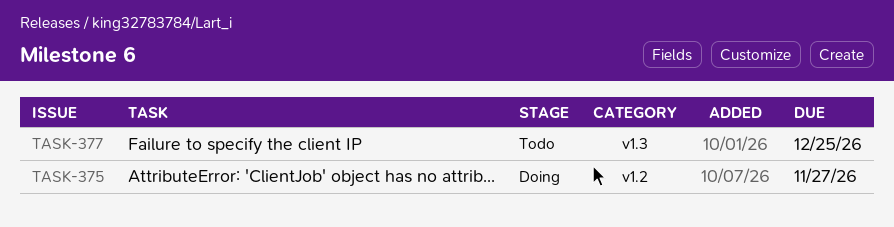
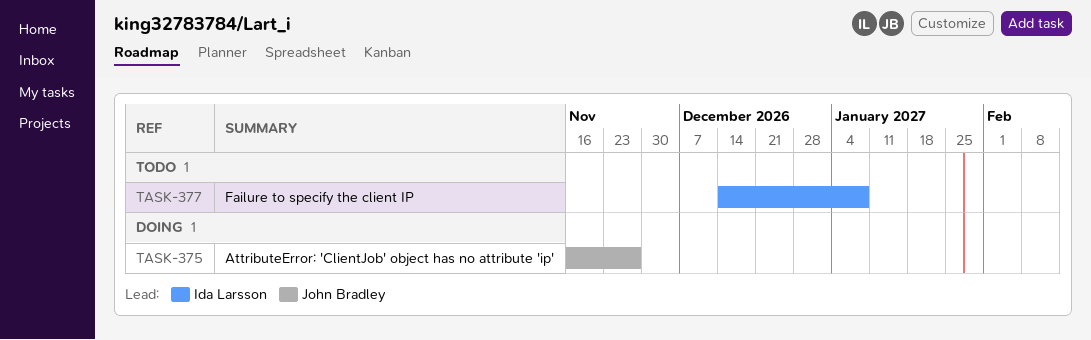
TASK-377, due: Dec 25 -> Jan 8

